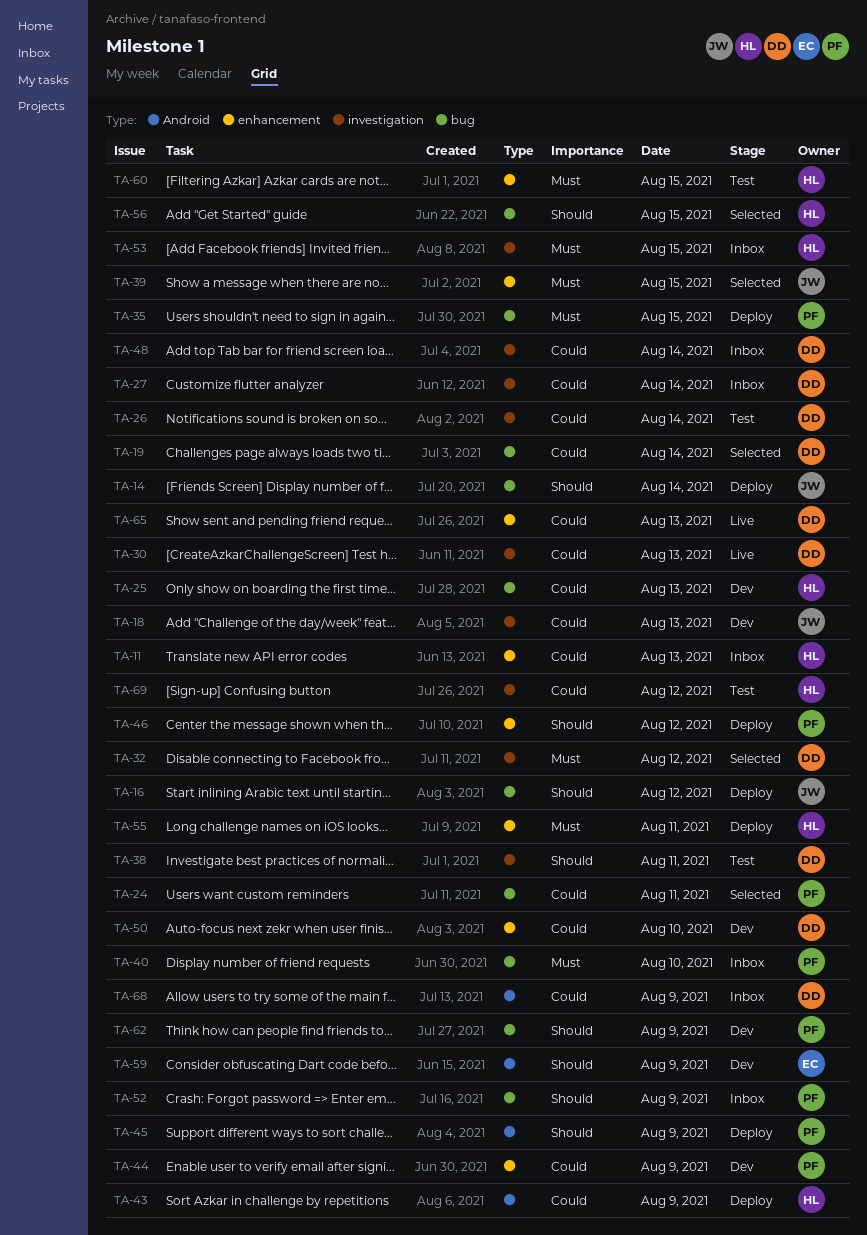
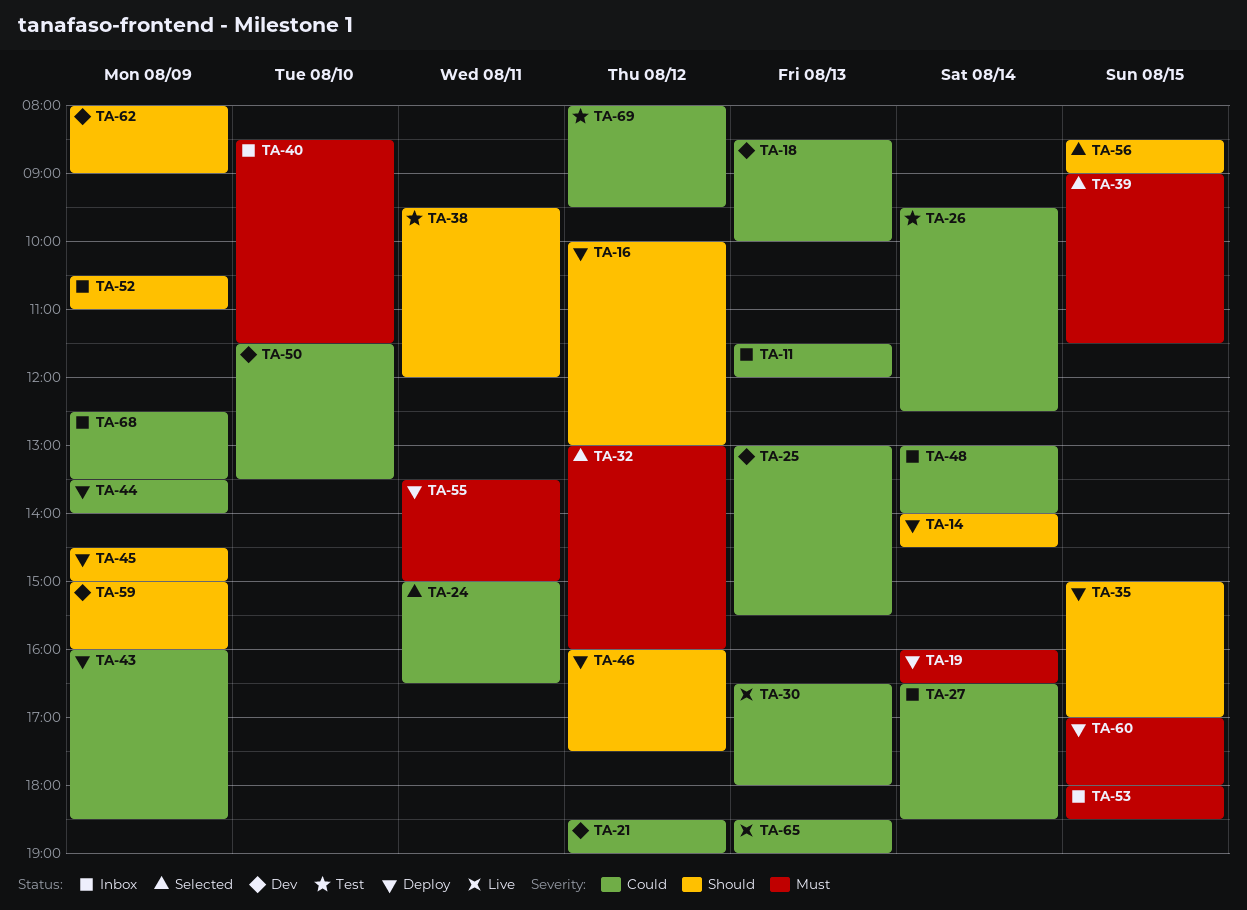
TA-19, status: Selected -> Deploy
TA-19, priority: Could -> Must
TA-21: none -> present
TA-35, priority: Must -> Should
TA-44, status: Dev -> Deploy
TA-60, status: Test -> Deploy

